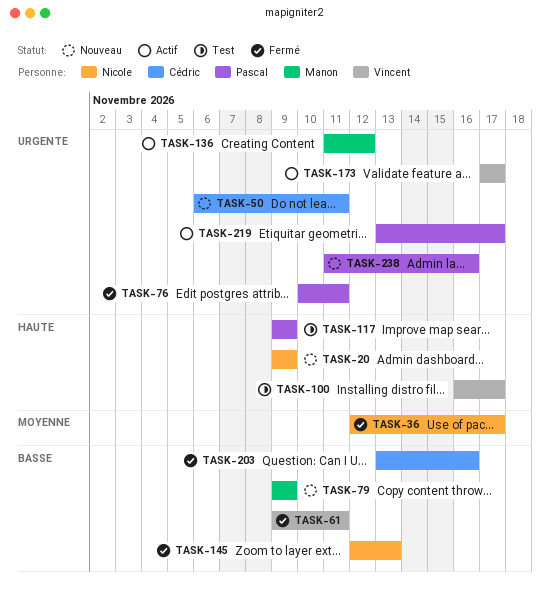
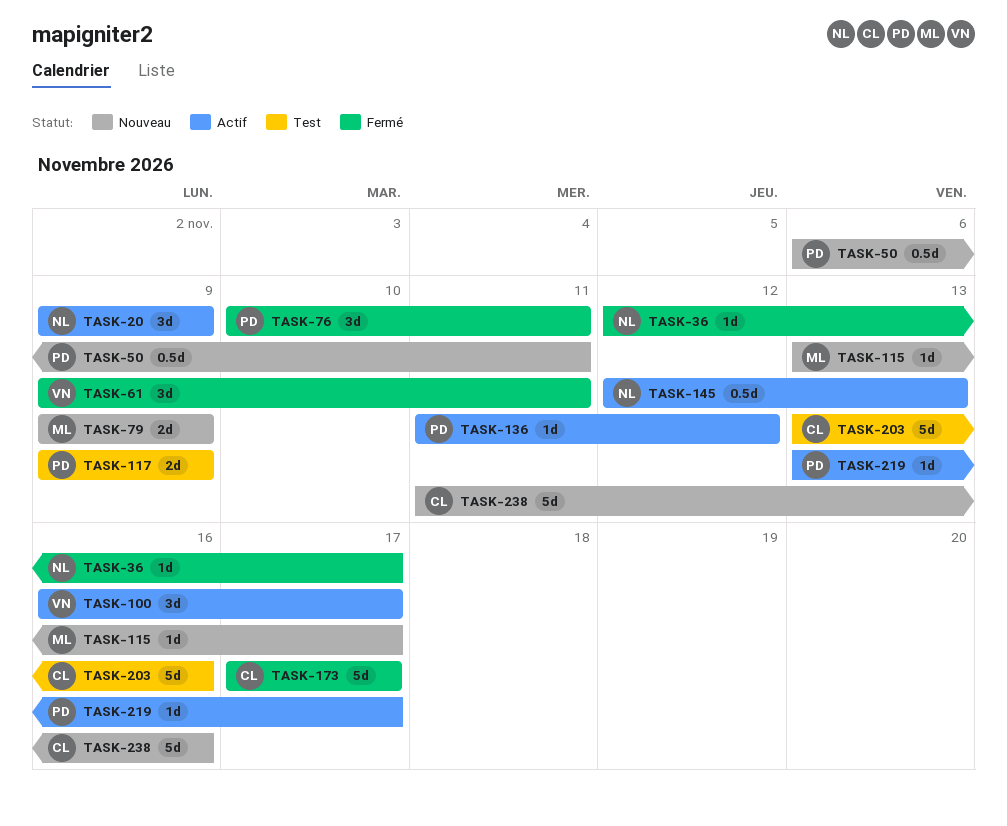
TASK-20, status: Nouveau -> Actif
TASK-50, owner: Cédric -> Pascal
TASK-100, status: Test -> Actif
TASK-115: none -> present
TASK-136, owner: Manon -> Pascal
TASK-145, status: Fermé -> Actif
TASK-173, status: Actif -> Fermé
TASK-173, owner: Vincent -> Cédric
TASK-203, status: Fermé -> Test
TASK-238, owner: Pascal -> Cédric

